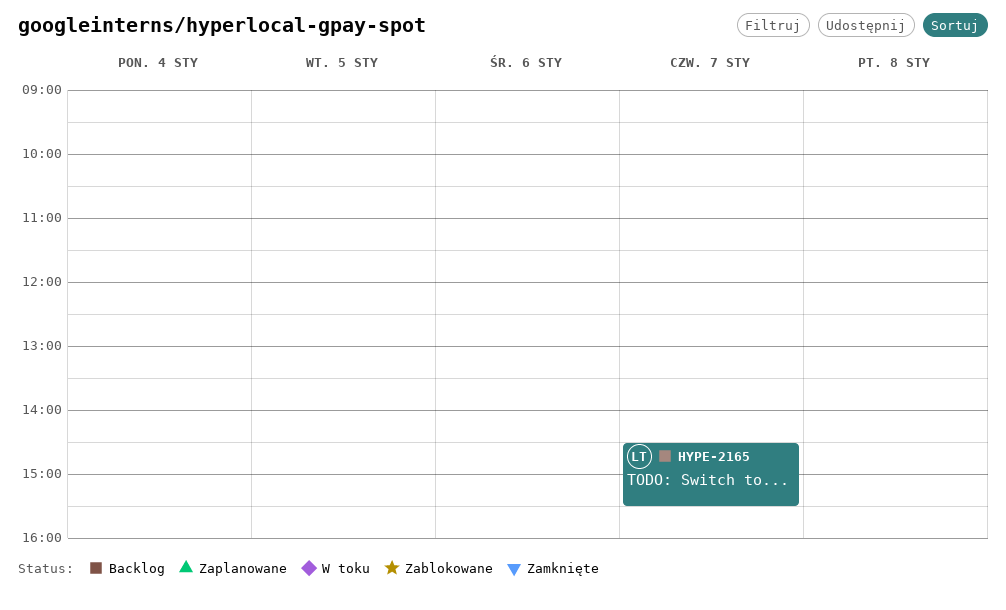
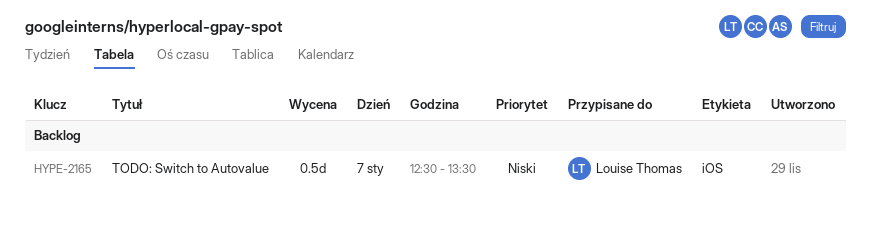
HYPE-2165, begins: 14:30 -> 12:30
HYPE-2165, ends: 15:30 -> 13:30

